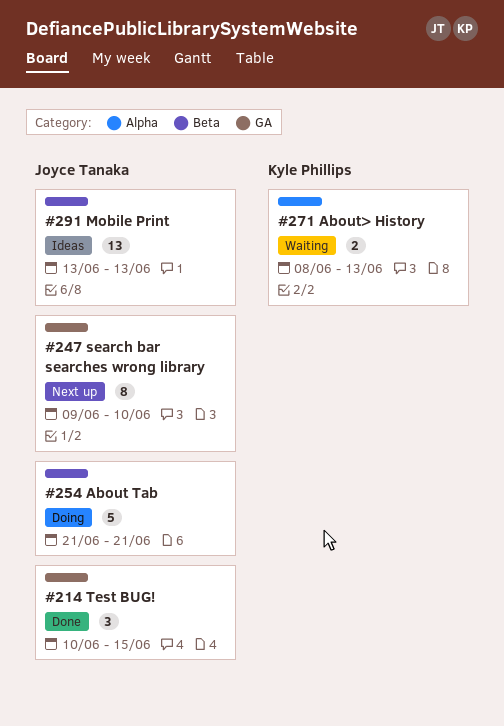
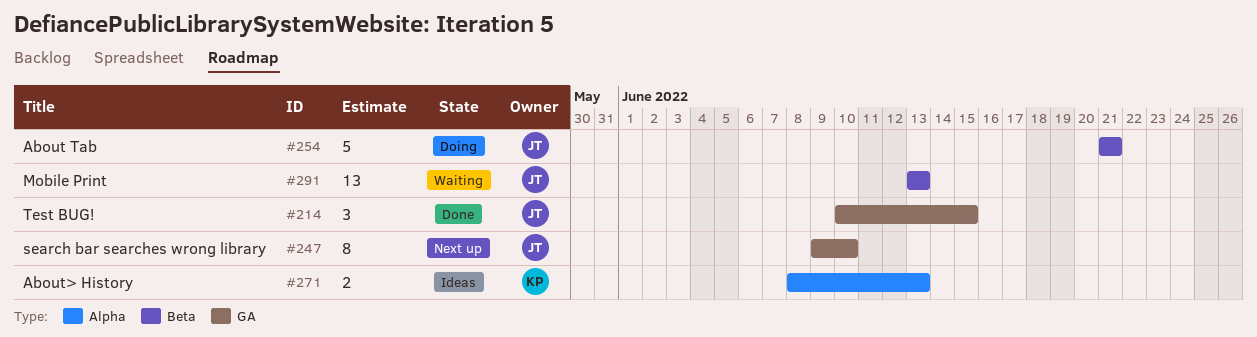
#271, status: Waiting -> Ideas
#291, status: Ideas -> Waiting

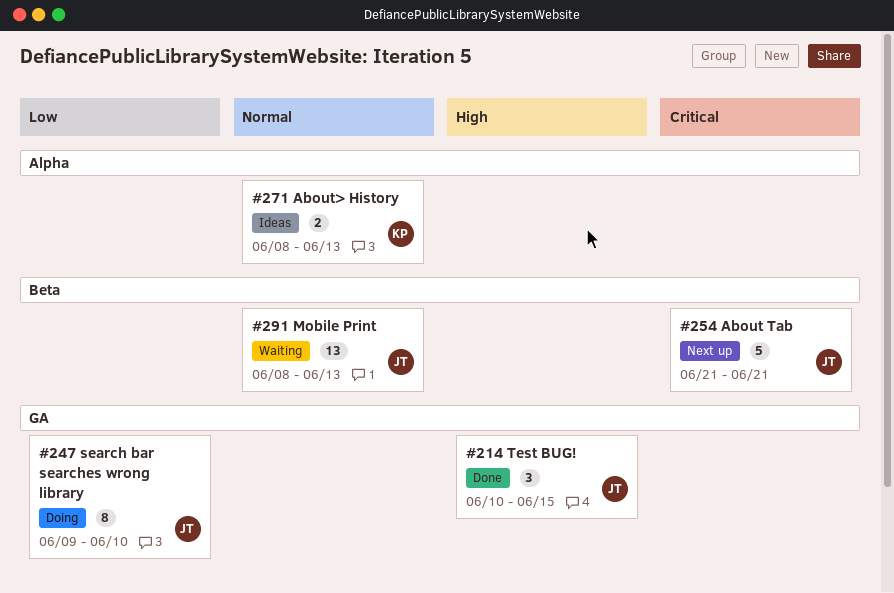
#247, status: Next up -> Doing
#254, status: Doing -> Next up
#291, start: Jun 13 -> Jun 8

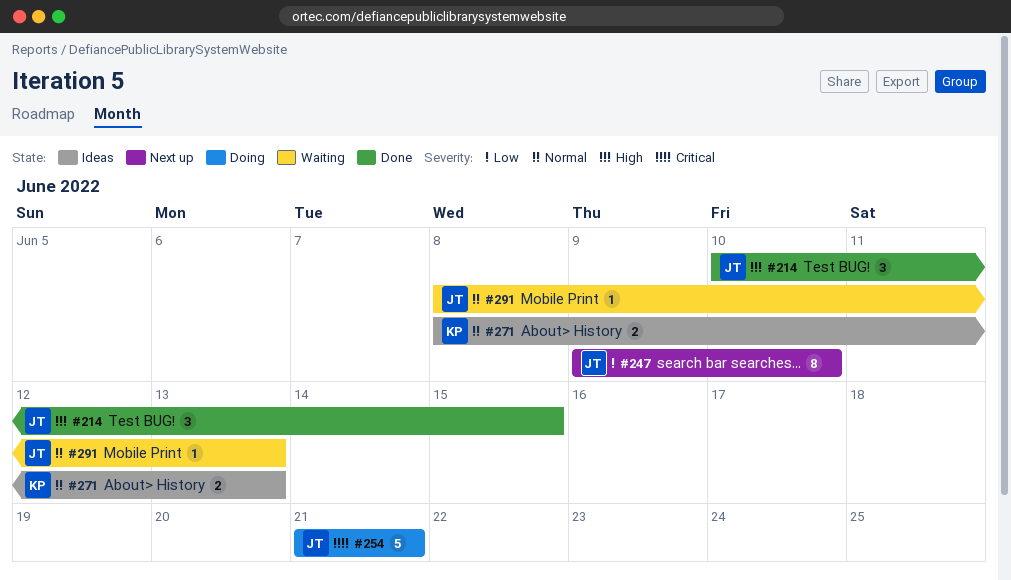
#247, status: Doing -> Next up
#254, status: Next up -> Doing
#291, estimate: 13 -> 1

